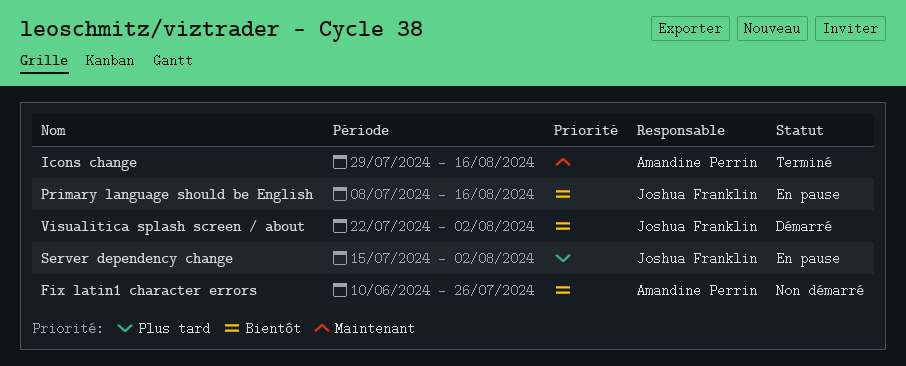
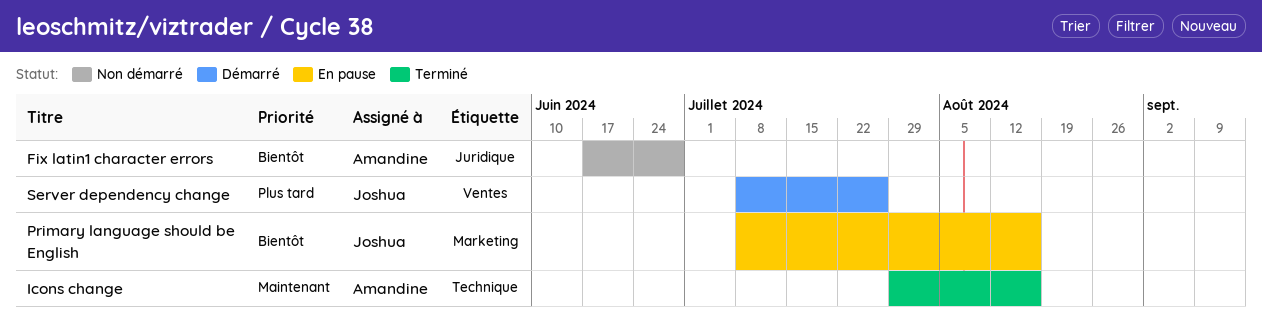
Fix latin1 character errors, start: Jun 10 -> Jun 17
Fix latin1 character errors, due: Jul 26 -> Jun 28
Server dependency change, status: En pause -> Démarré
Server dependency change, start: Jul 15 -> Jul 8
Server dependency change, due: Aug 2 -> Jul 26
Visualitica splash screen / about: present -> none

